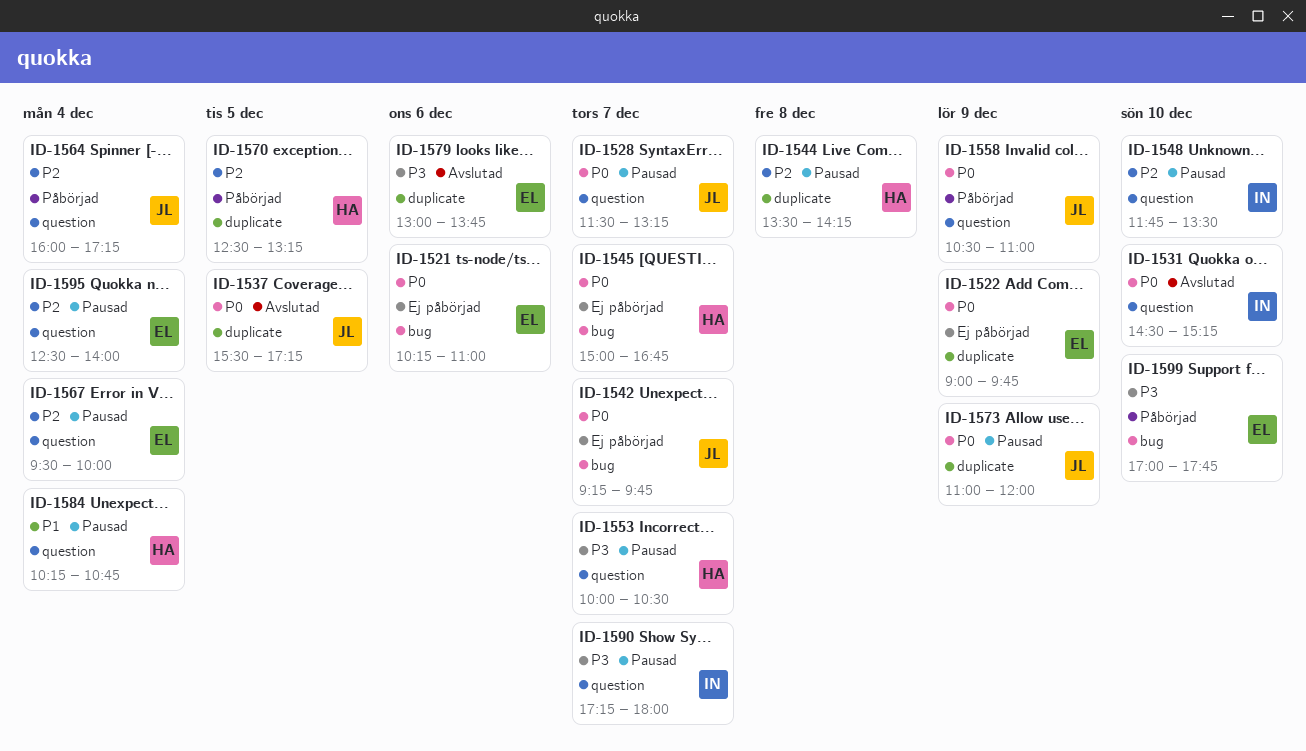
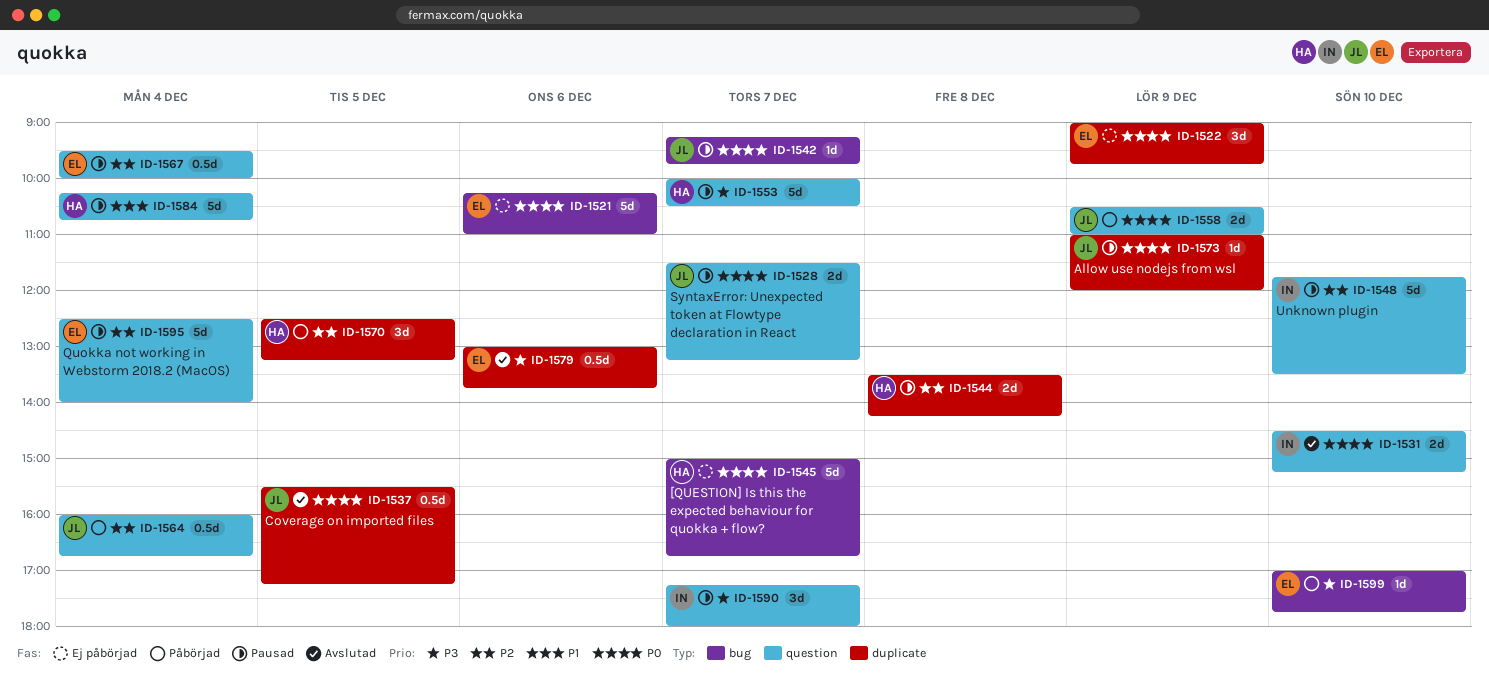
ID-1542, status: Ej påbörjad -> Pausad
ID-1564, ends: 17:15 -> 16:45

